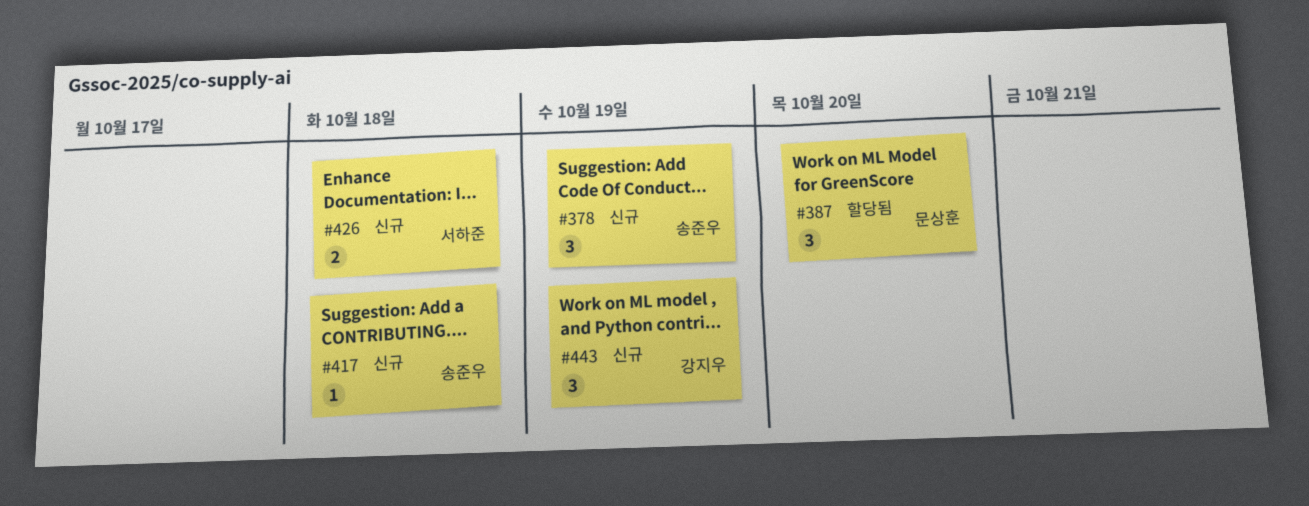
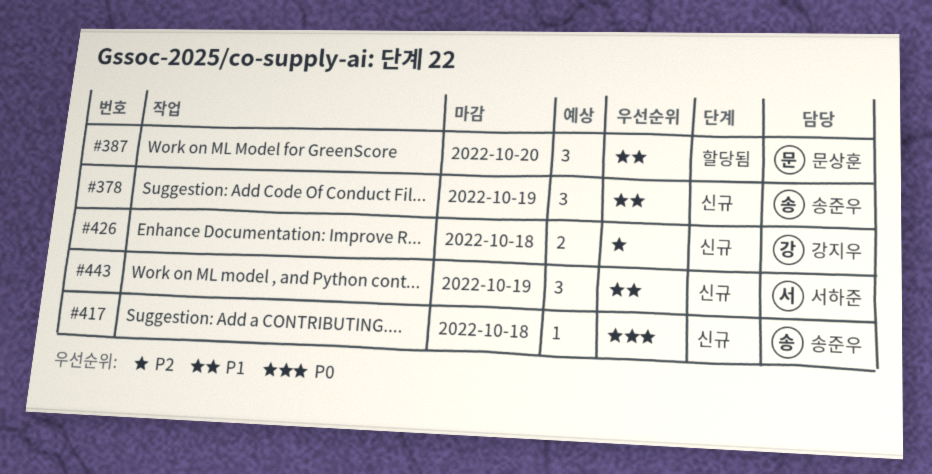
#426, owner: 서하준 -> 강지우
#443, owner: 강지우 -> 서하준

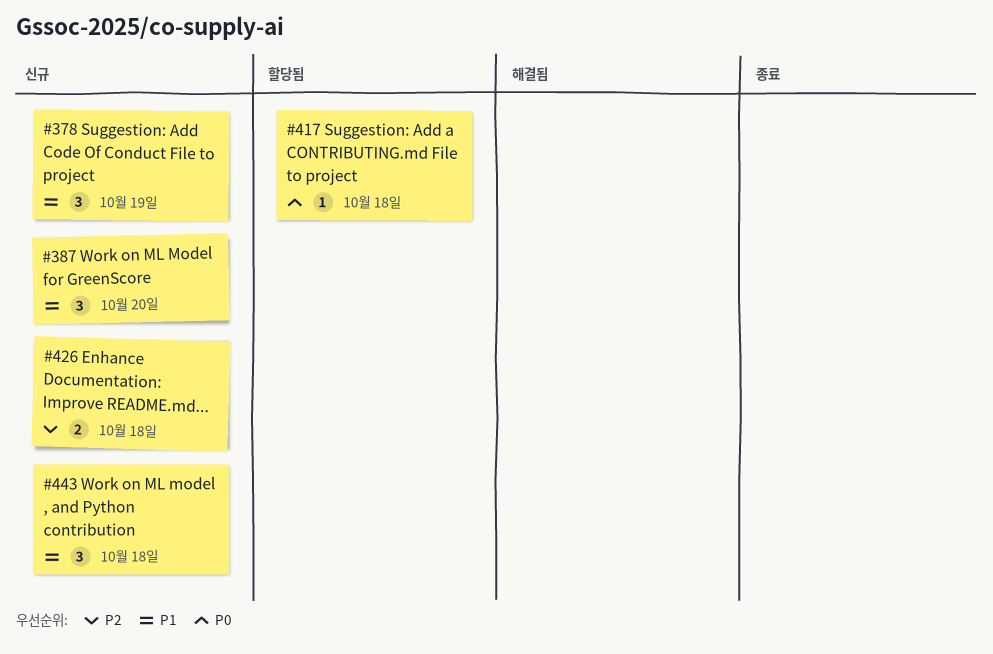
#387, status: 할당됨 -> 신규
#417, status: 신규 -> 할당됨
#443, due: Oct 19 -> Oct 18

